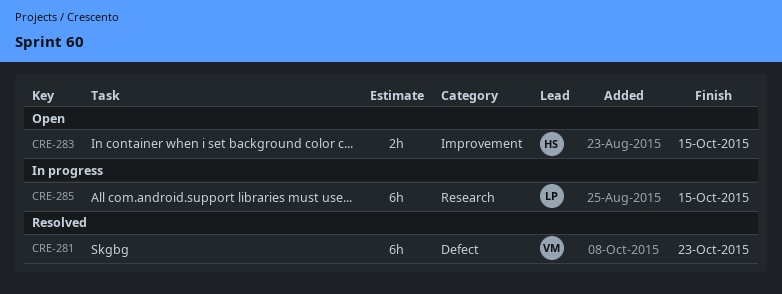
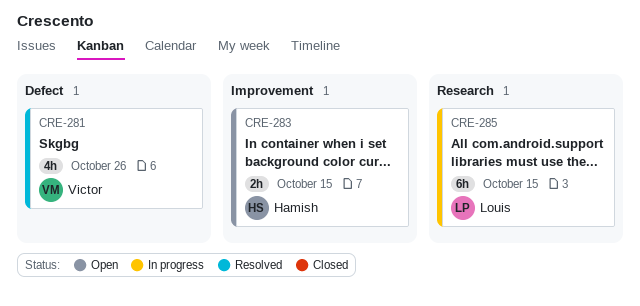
CRE-281, estimate: 6h -> 4h
CRE-281, due: Oct 23 -> Oct 26

